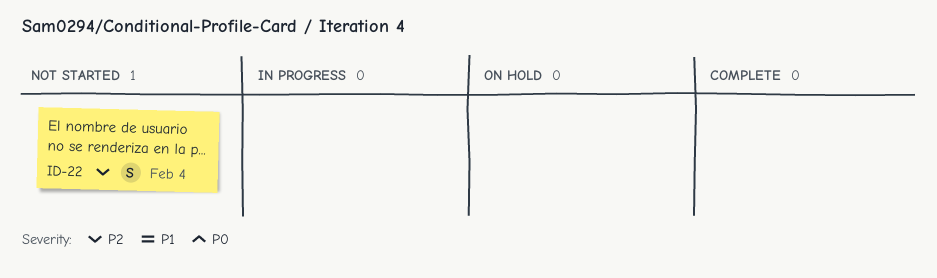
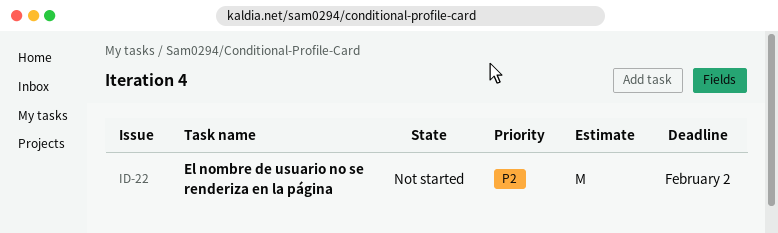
ID-22, estimate: S -> M
ID-22, due: Feb 4 -> Feb 2

